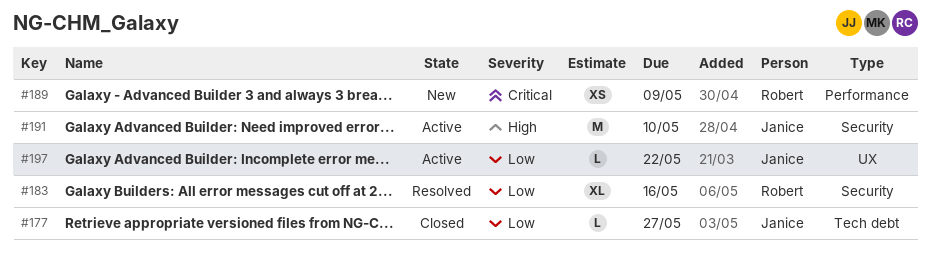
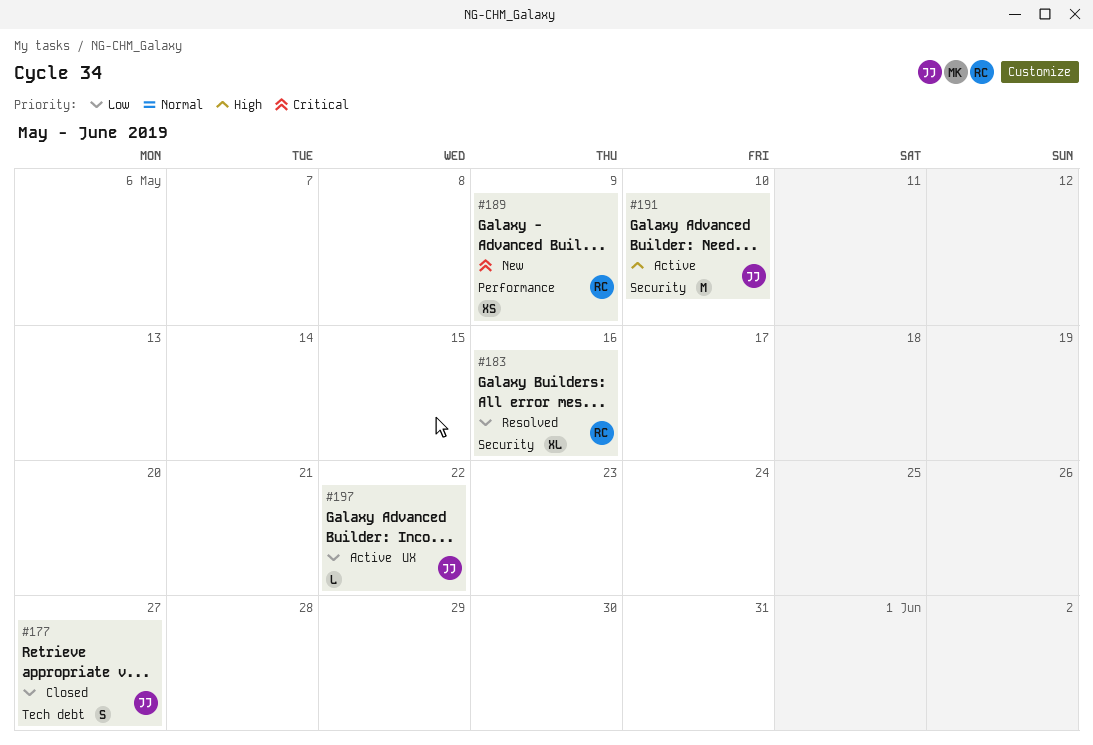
#177, estimate: L -> S

